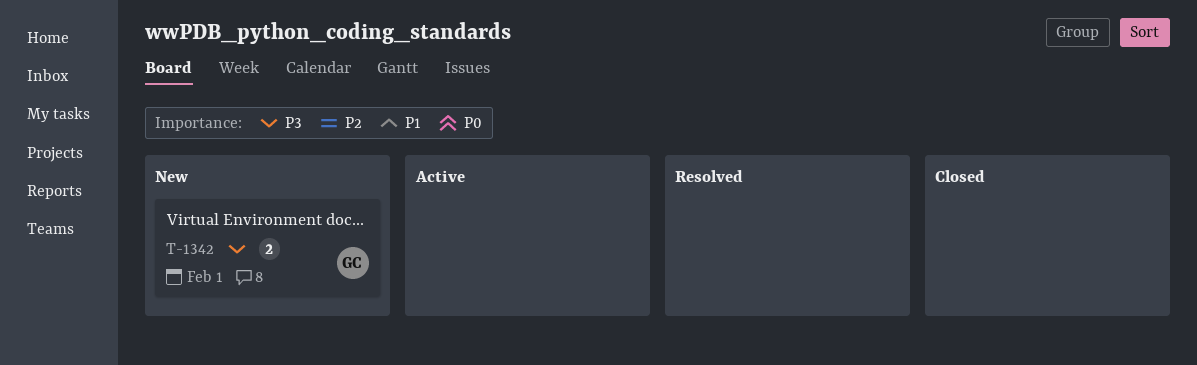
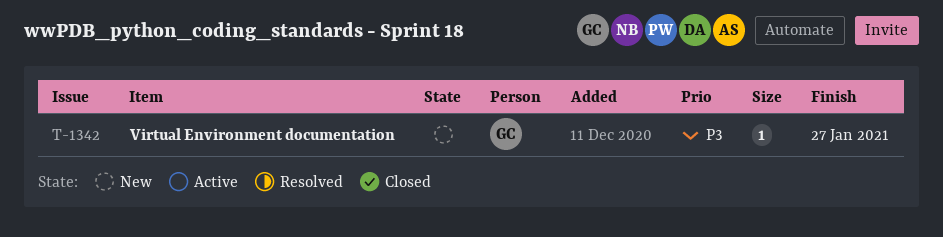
T-1342, estimate: 2 -> 1
T-1342, due: Feb 1 -> Jan 27

